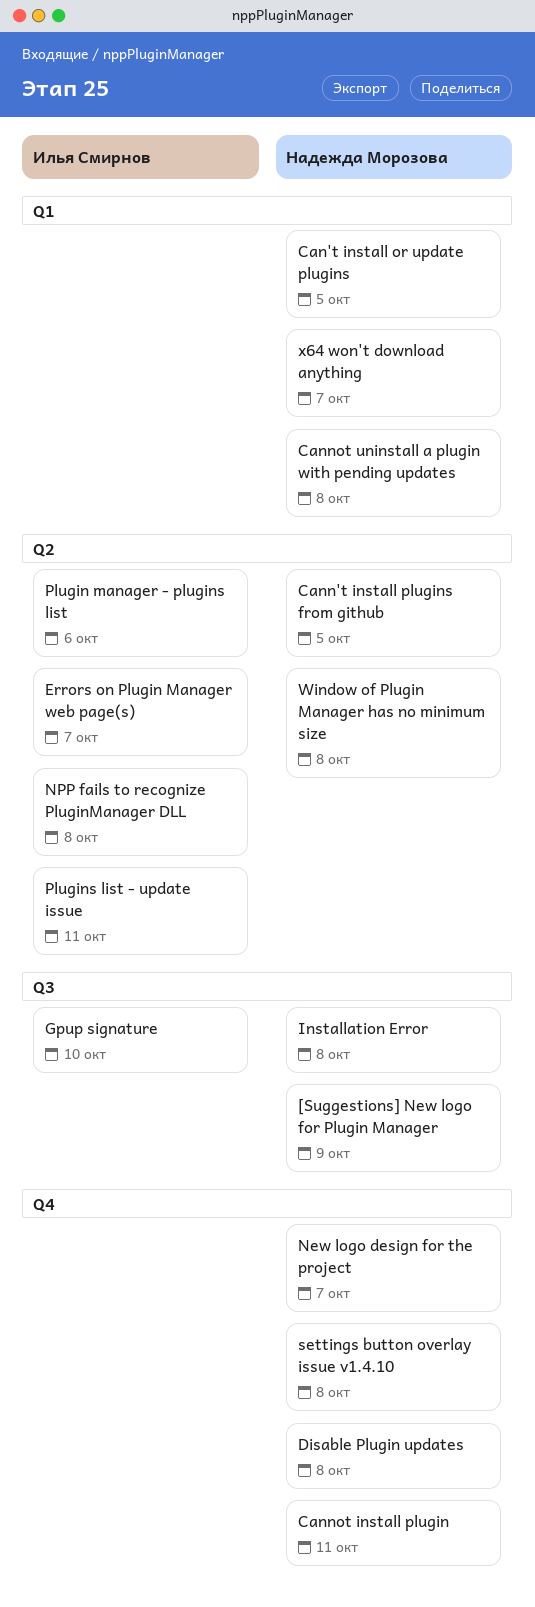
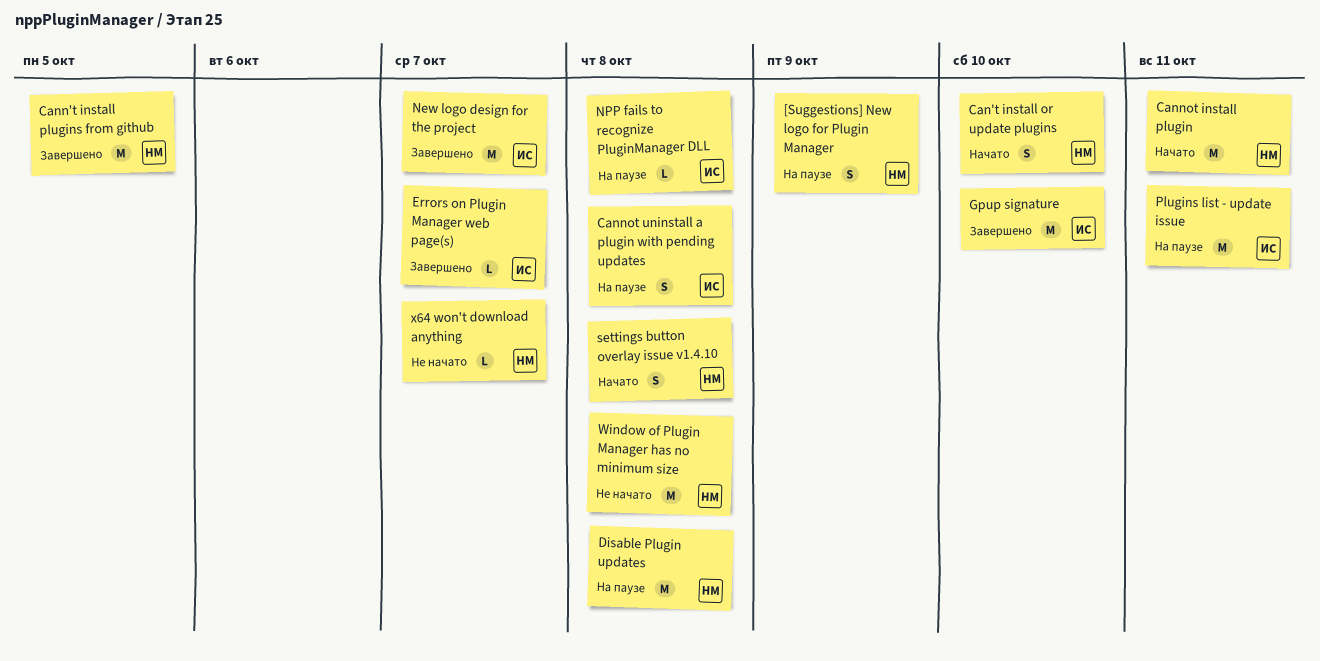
Can't install or update plugins, due: Oct 5 -> Oct 10
Cannot uninstall a plugin with pending updates, owner: Надежда Морозова -> Илья Смирнов
Installation Error: present -> none
New logo design for the project, owner: Надежда Морозова -> Илья Смирнов
Plugin manager - plugins list: present -> none

